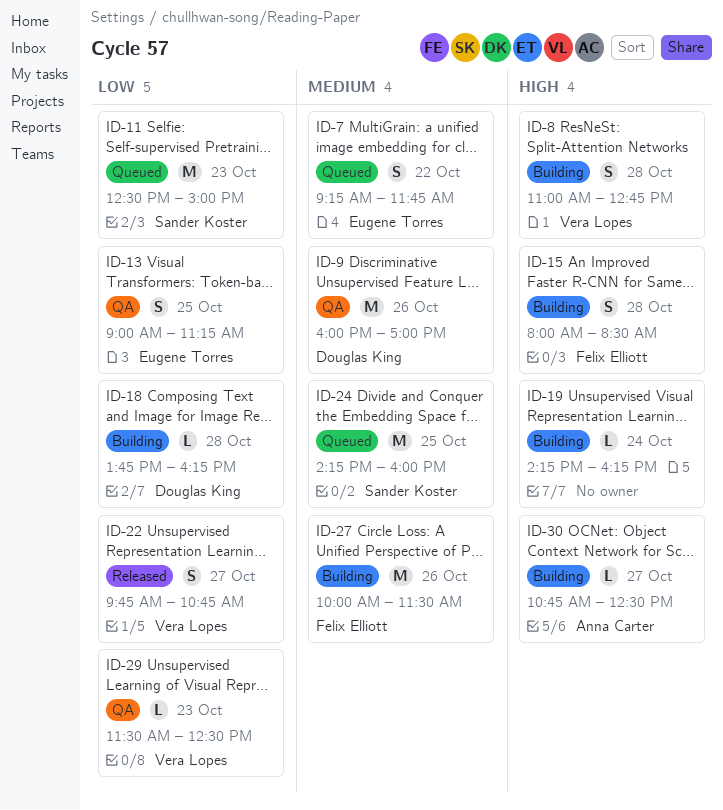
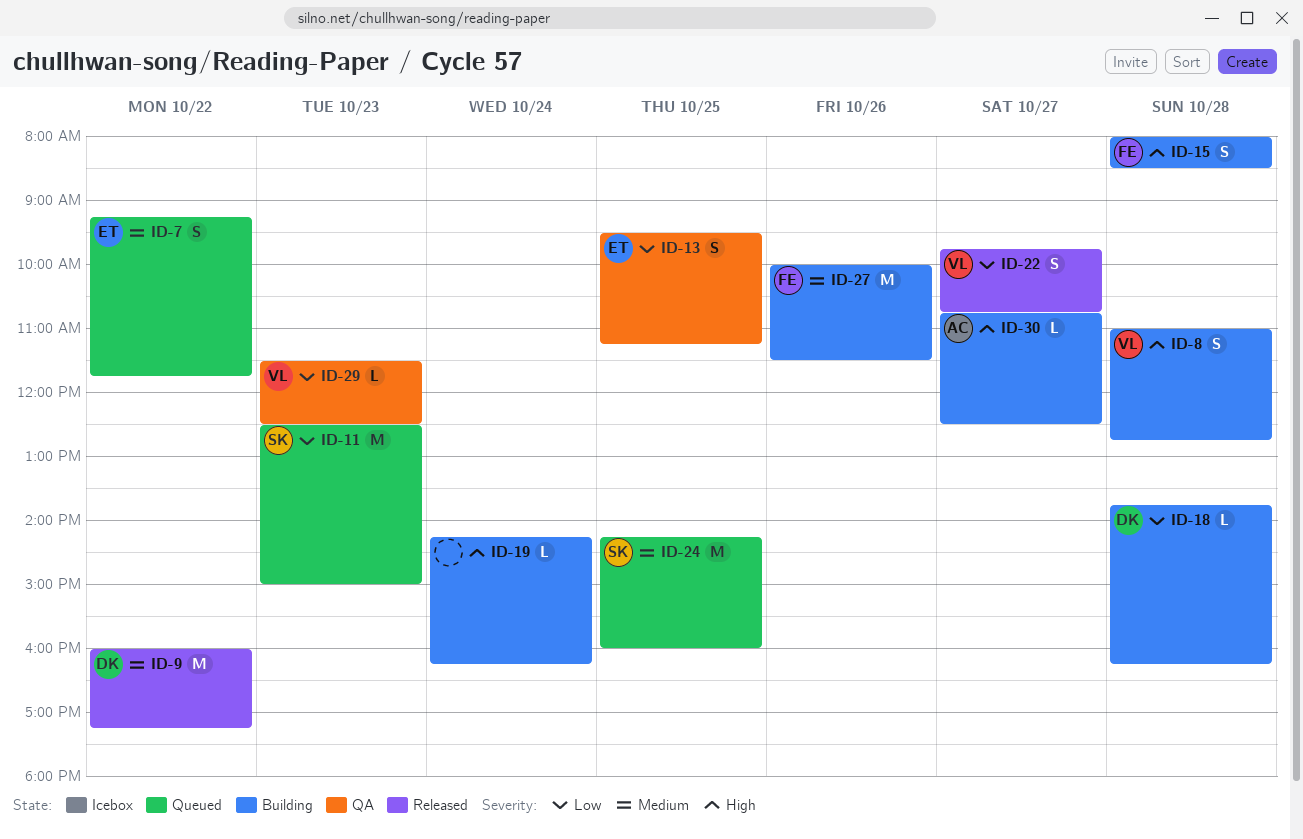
ID-9, status: QA -> Released
ID-9, day: Oct 26 -> Oct 22
ID-9, ends: 17:00 -> 17:15
ID-13, begins: 09:00 -> 09:30

